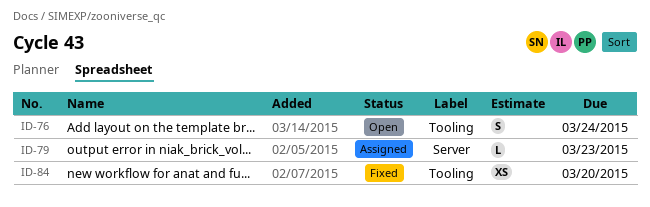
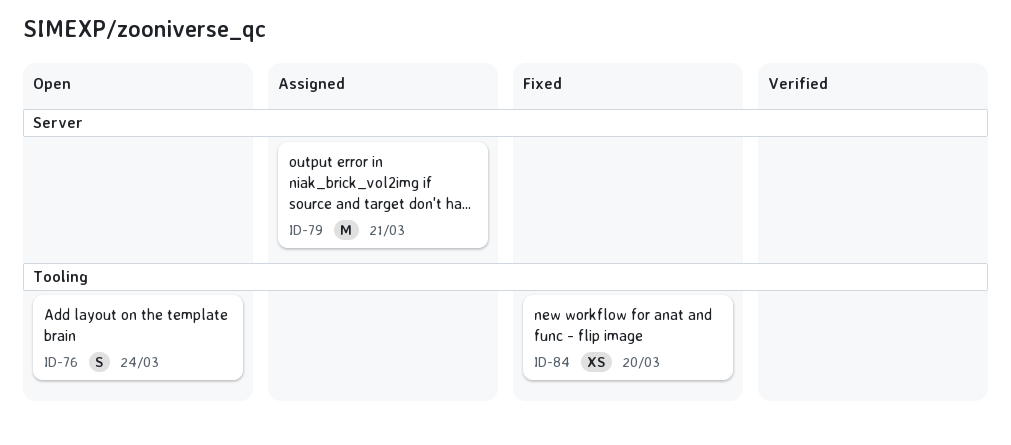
ID-79, estimate: L -> M
ID-79, due: Mar 23 -> Mar 21

